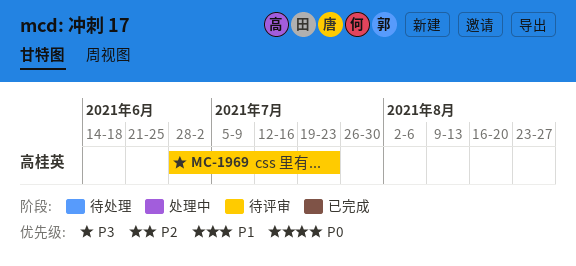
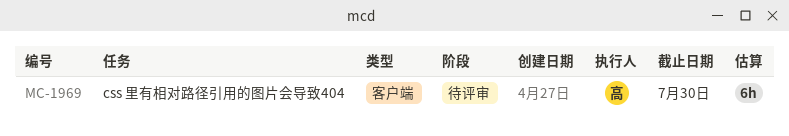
MC-1969, due: Jul 23 -> Jul 30

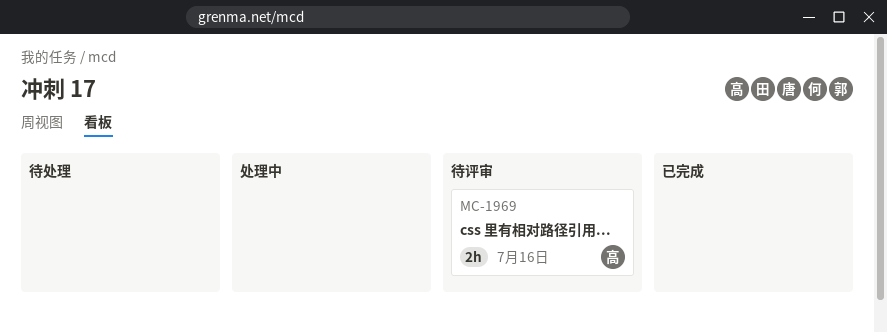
MC-1969, estimate: 6h -> 2h
MC-1969, due: Jul 30 -> Jul 16

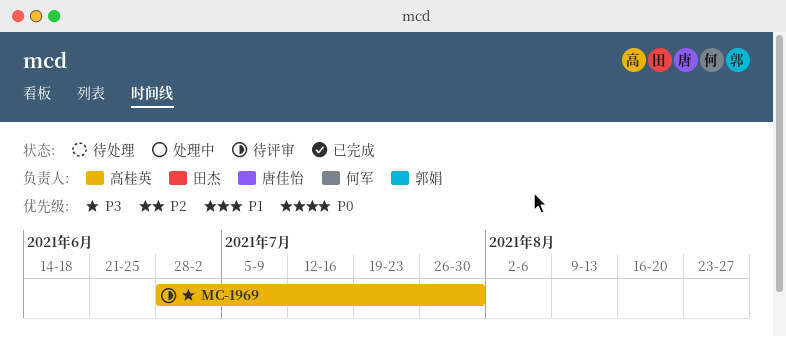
MC-1969, due: Jul 16 -> Jul 30

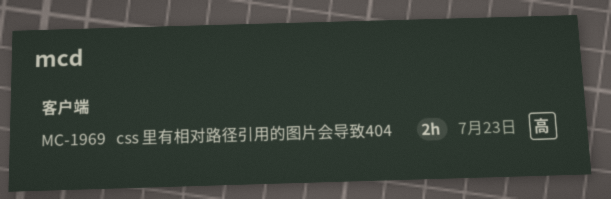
MC-1969, due: Jul 30 -> Jul 23

